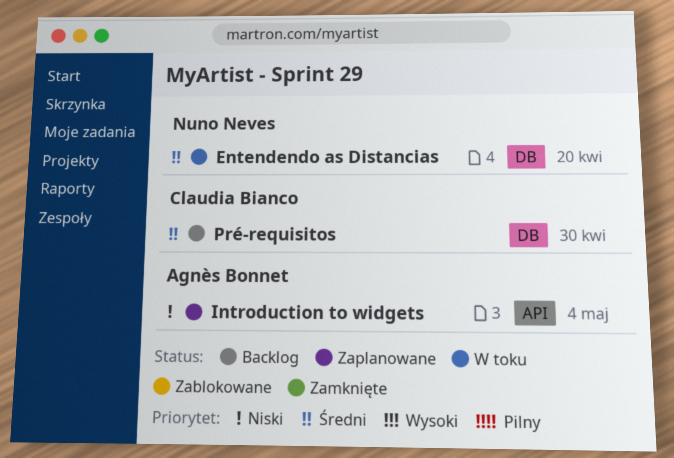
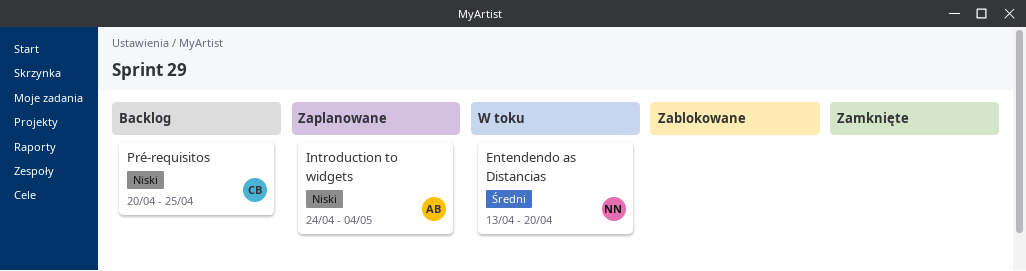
Pré-requisitos, priority: Średni -> Niski
Pré-requisitos, due: Apr 30 -> Apr 25

